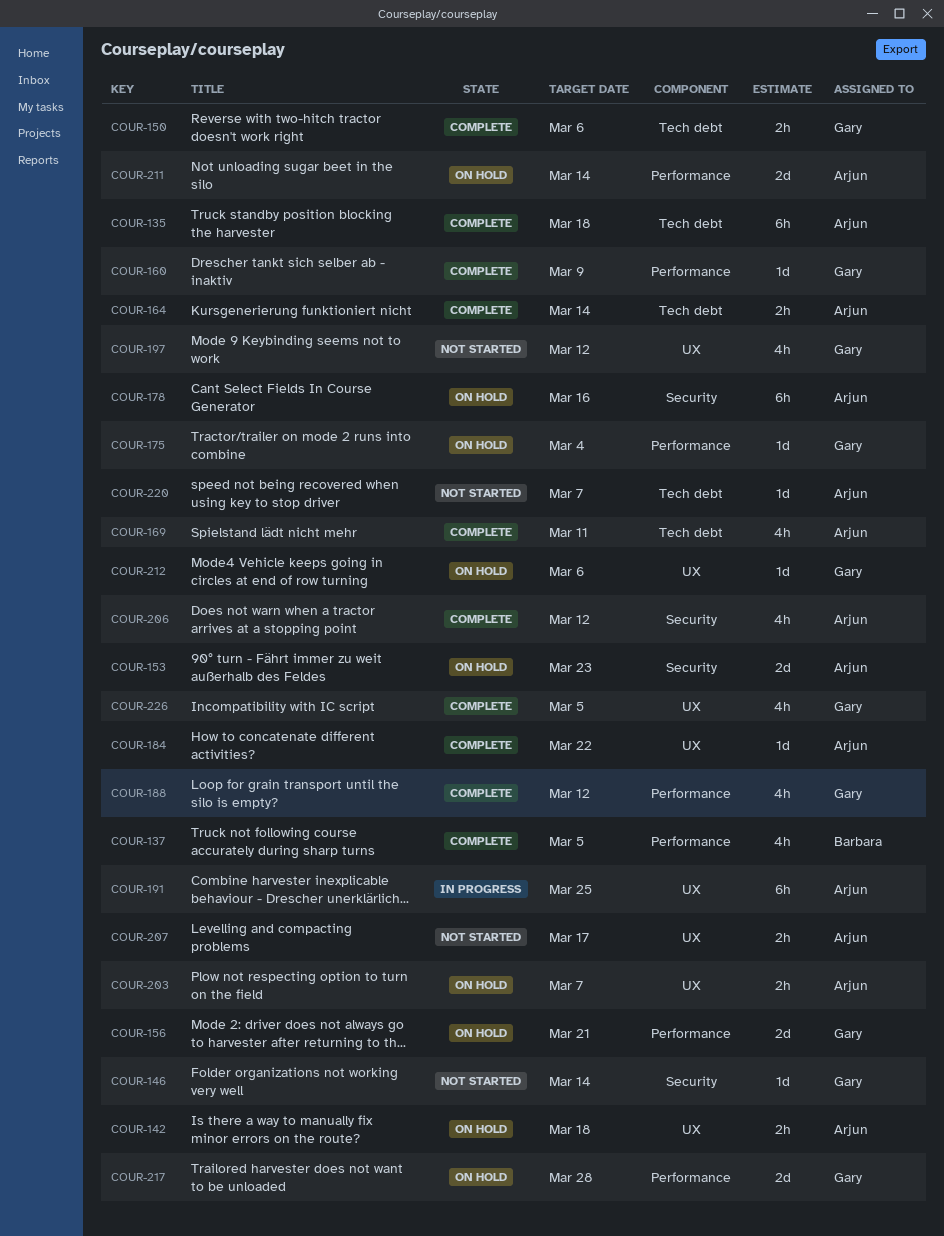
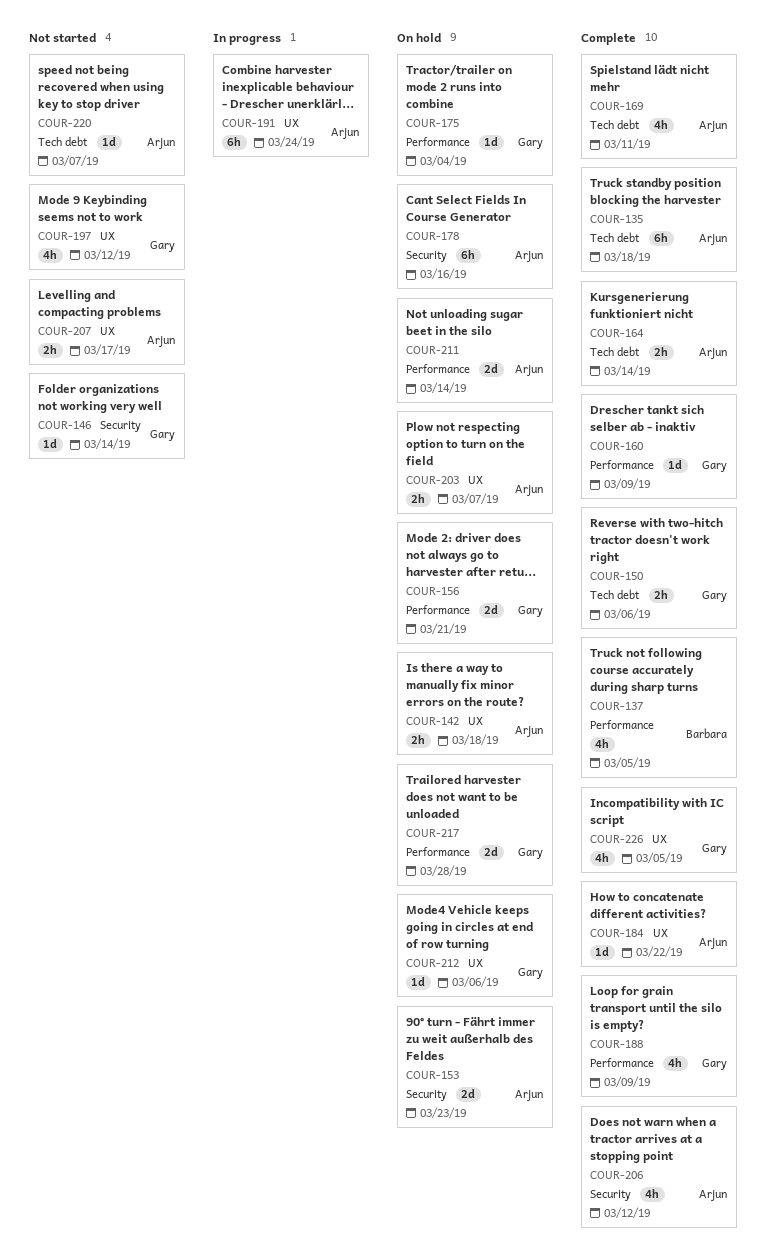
COUR-188, due: Mar 12 -> Mar 9
COUR-191, due: Mar 25 -> Mar 24

